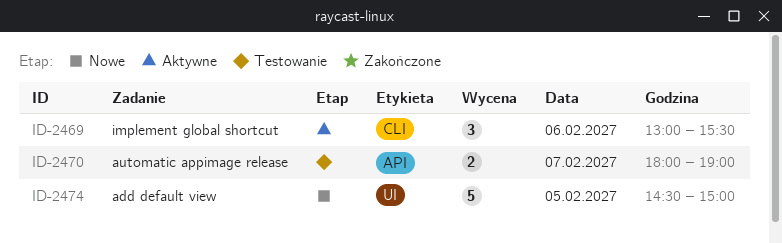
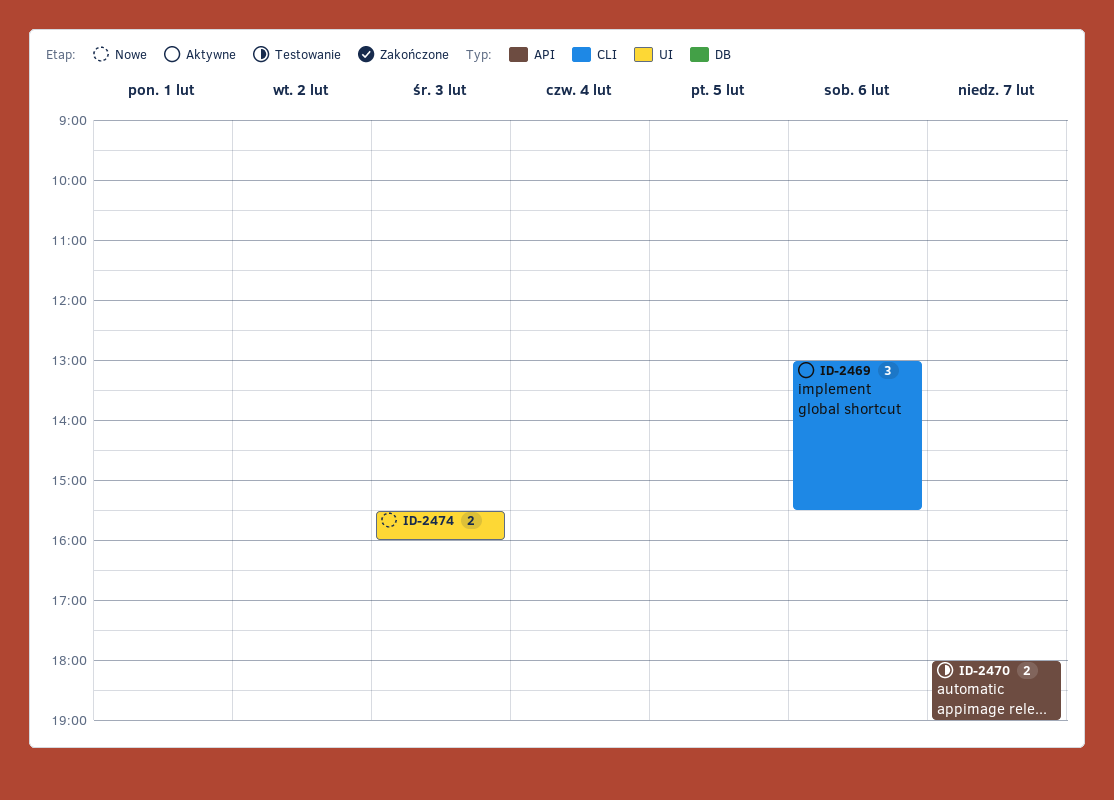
ID-2474, estimate: 5 -> 2
ID-2474, day: Feb 5 -> Feb 3
ID-2474, begins: 14:30 -> 15:30
ID-2474, ends: 15:00 -> 16:00

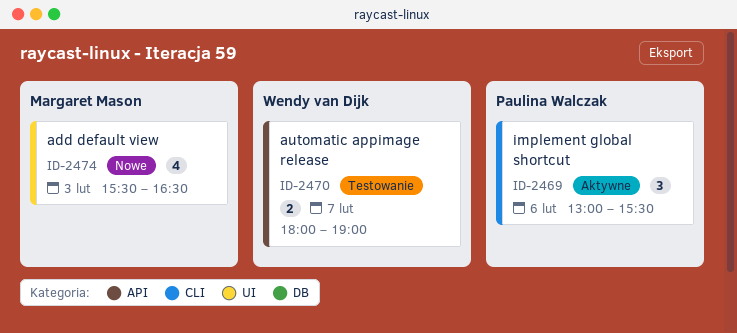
ID-2474, estimate: 2 -> 4
ID-2474, ends: 16:00 -> 16:30

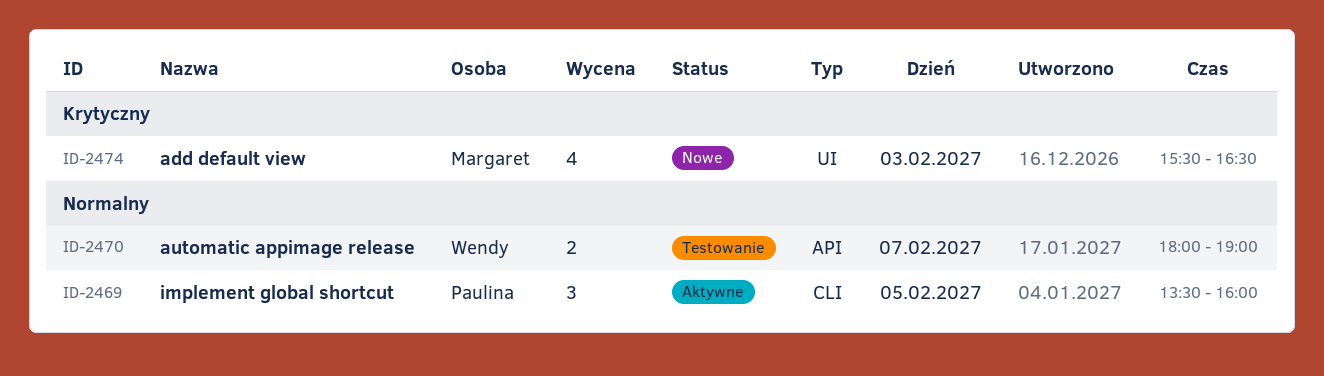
ID-2469, day: Feb 6 -> Feb 5
ID-2469, begins: 13:00 -> 13:30
ID-2469, ends: 15:30 -> 16:00

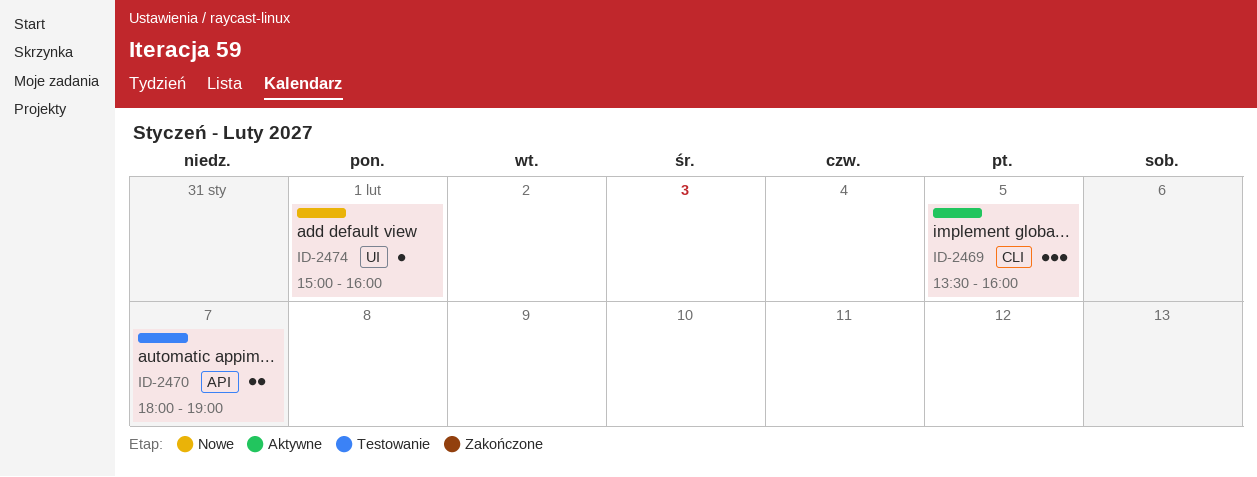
ID-2474, estimate: 4 -> 1
ID-2474, day: Feb 3 -> Feb 1
ID-2474, begins: 15:30 -> 15:00
ID-2474, ends: 16:30 -> 16:00

